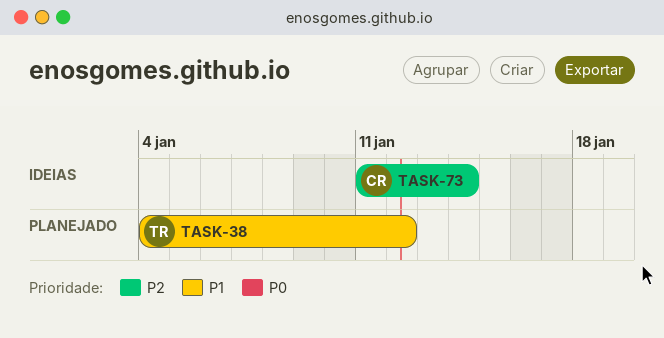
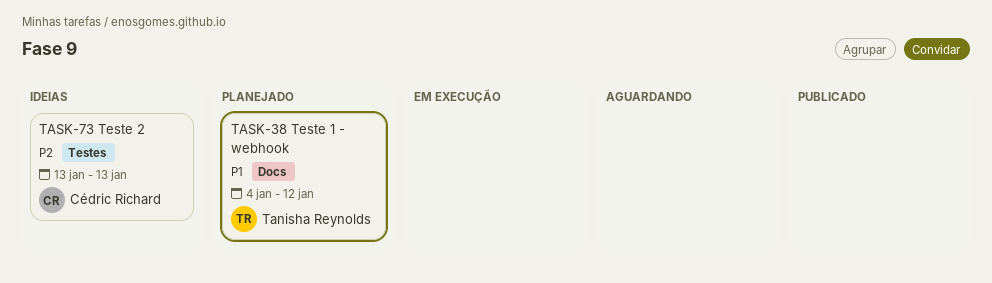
TASK-73, start: Jan 11 -> Jan 13
TASK-73, due: Jan 14 -> Jan 13

